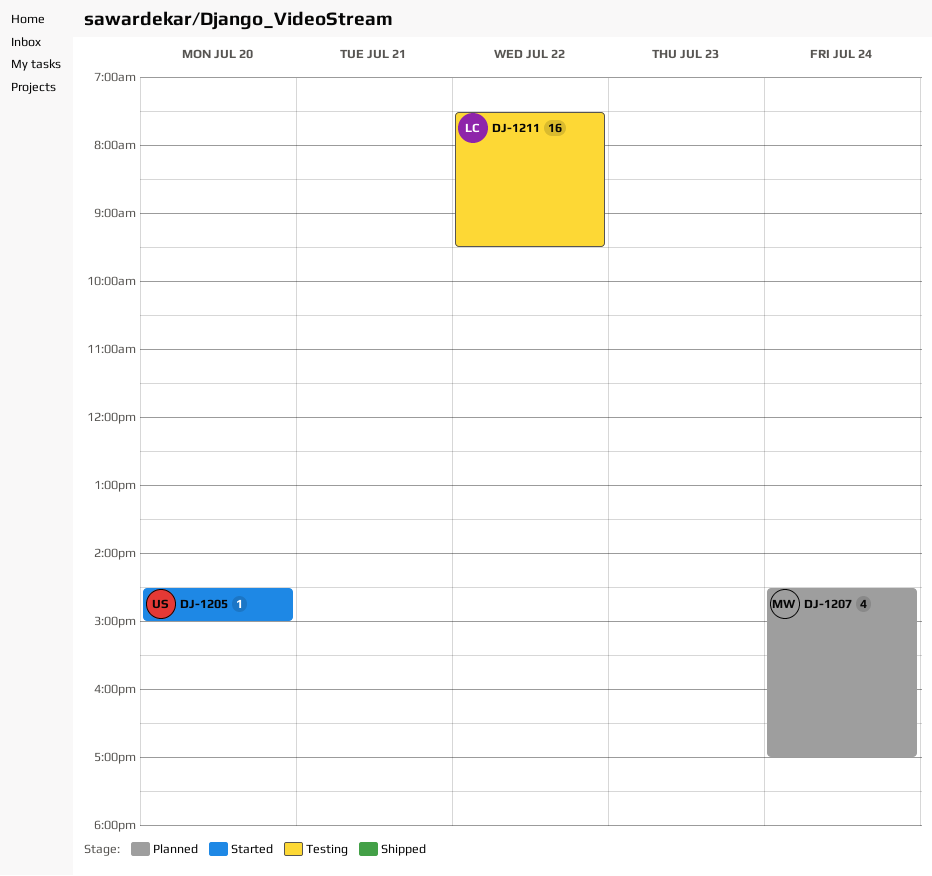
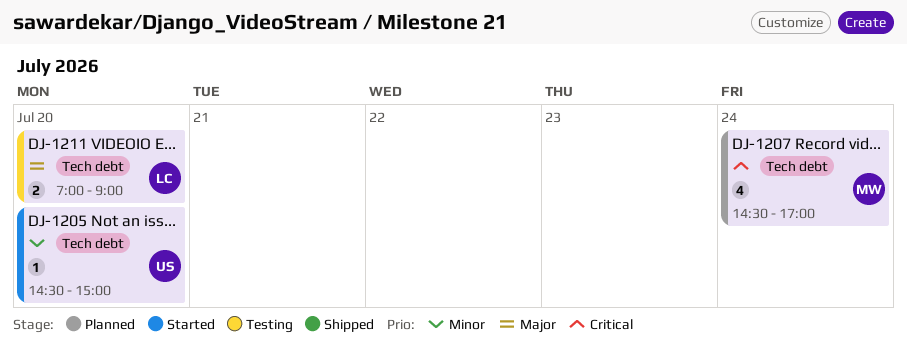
DJ-1211, estimate: 16 -> 2
DJ-1211, day: Jul 22 -> Jul 20
DJ-1211, begins: 07:30 -> 07:00
DJ-1211, ends: 09:30 -> 09:00

